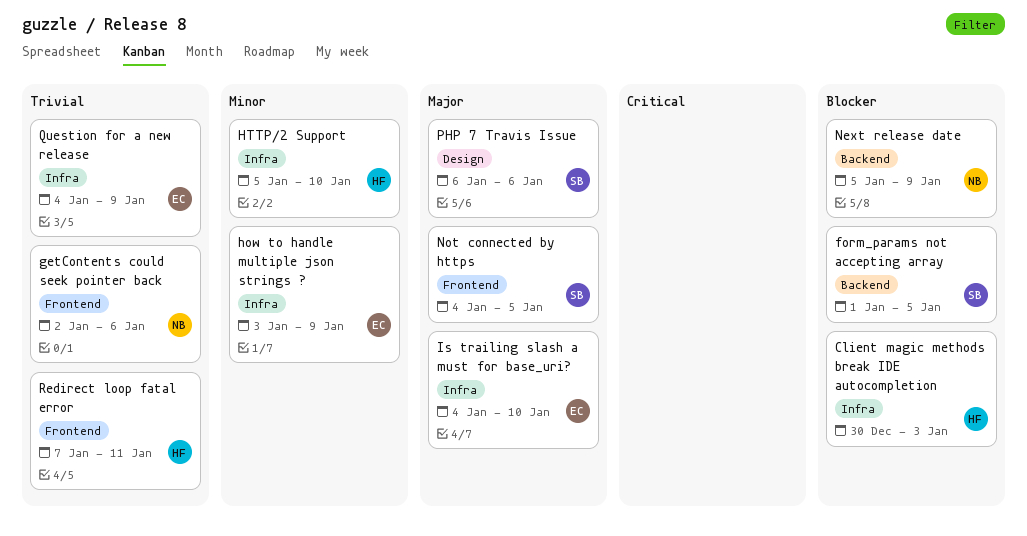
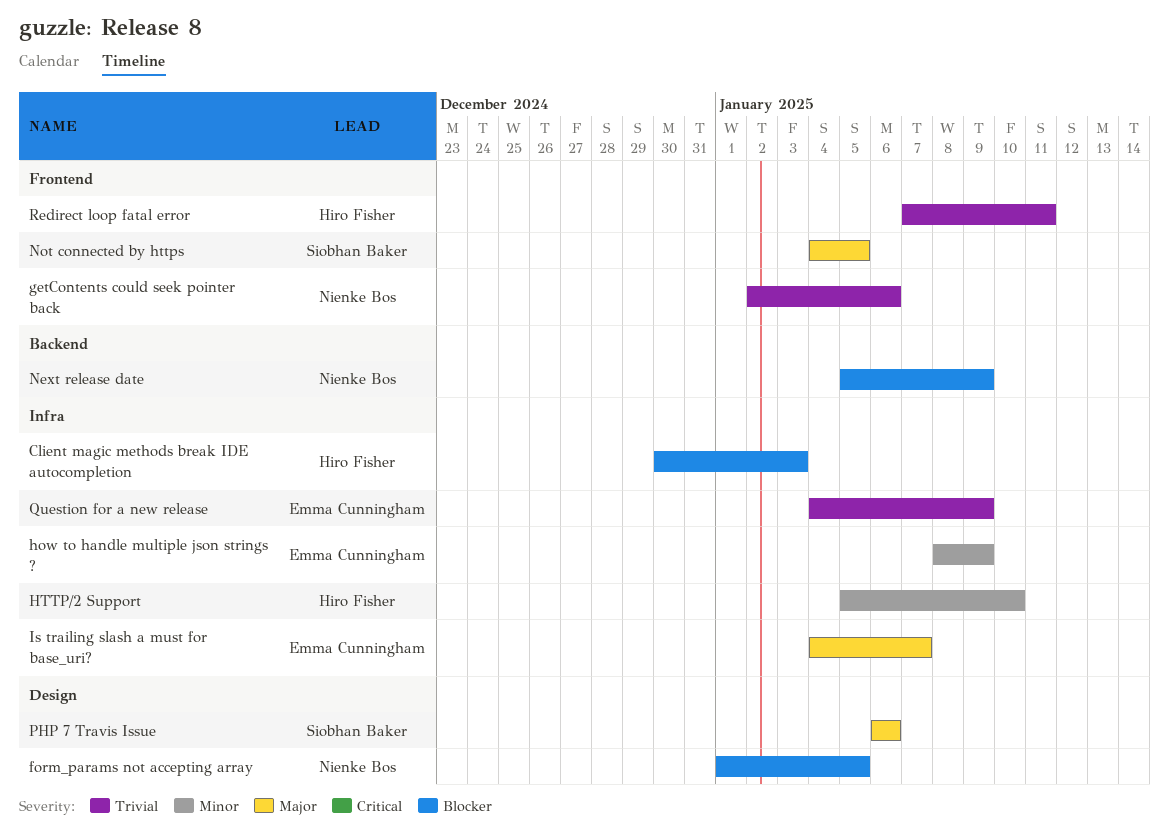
form_params not accepting array, owner: Siobhan Baker -> Nienke Bos
form_params not accepting array, label: Backend -> Design
how to handle multiple json strings ?, start: Jan 3 -> Jan 8
Is trailing slash a must for base_uri?, due: Jan 10 -> Jan 7

